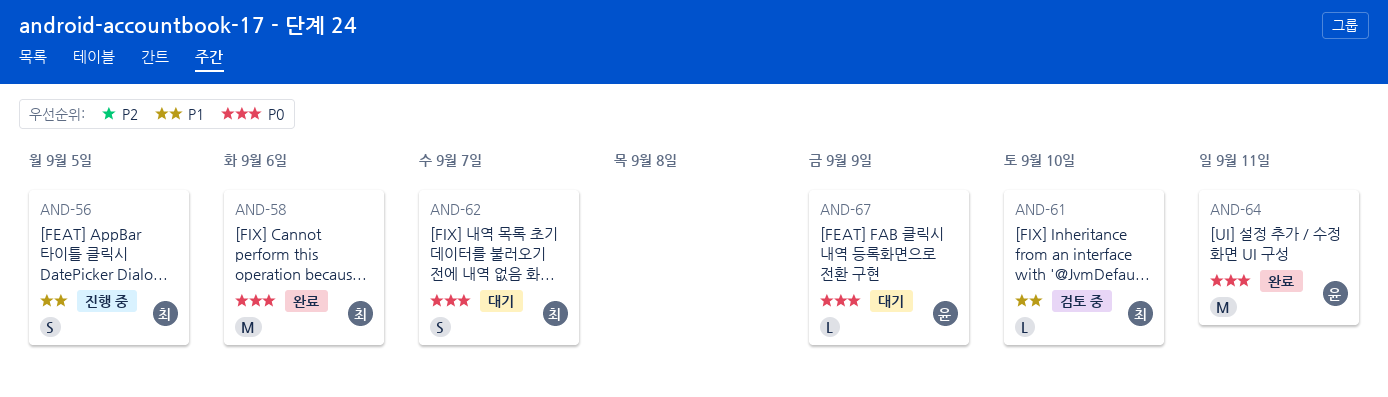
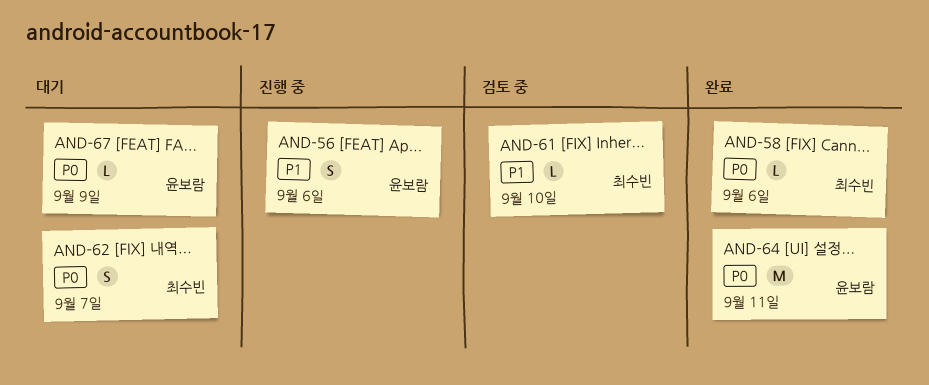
AND-56, owner: 최수빈 -> 윤보람
AND-56, due: Sep 5 -> Sep 6
AND-58, estimate: M -> L

